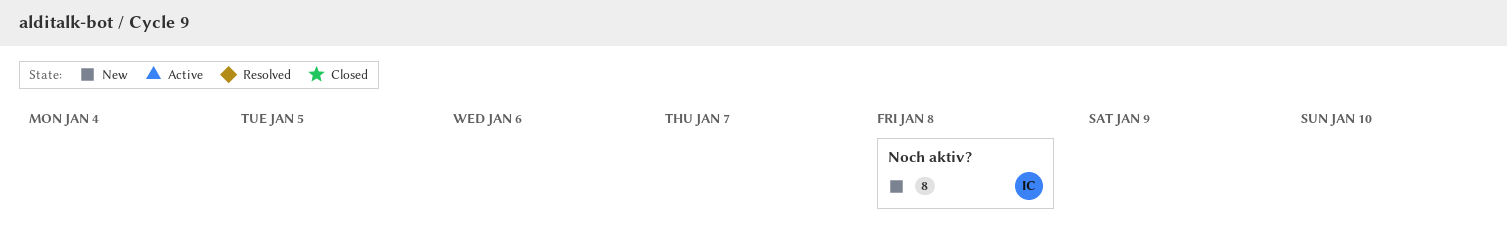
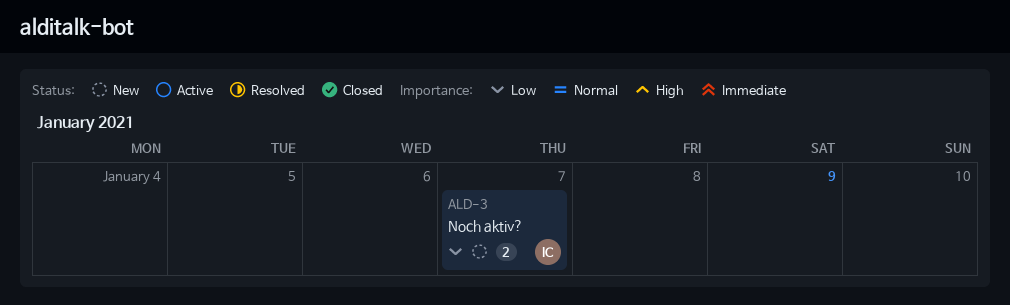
Noch aktiv?, estimate: 8 -> 2
Noch aktiv?, due: Jan 8 -> Jan 7

